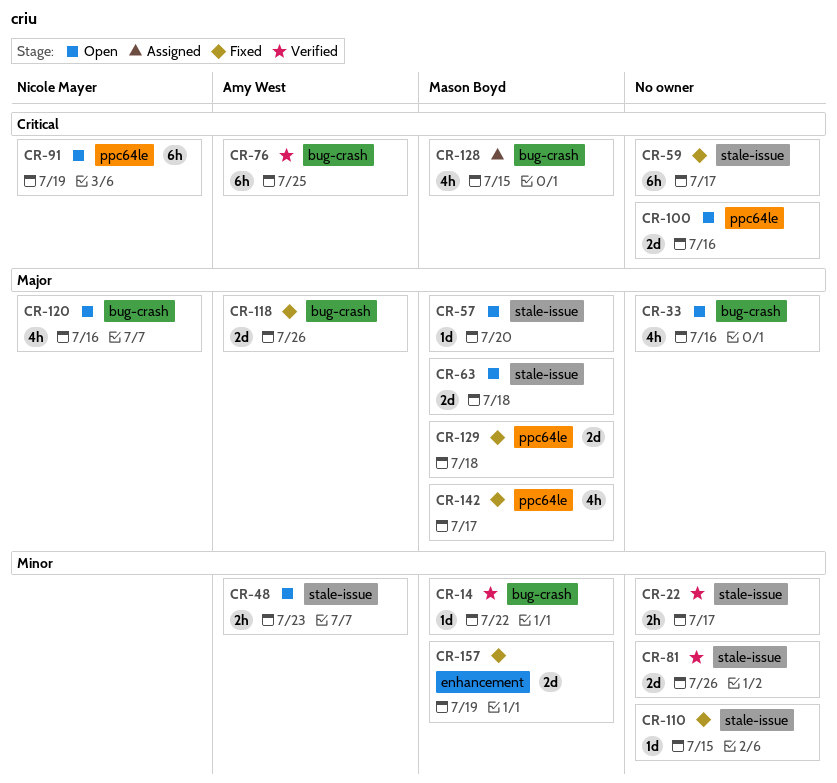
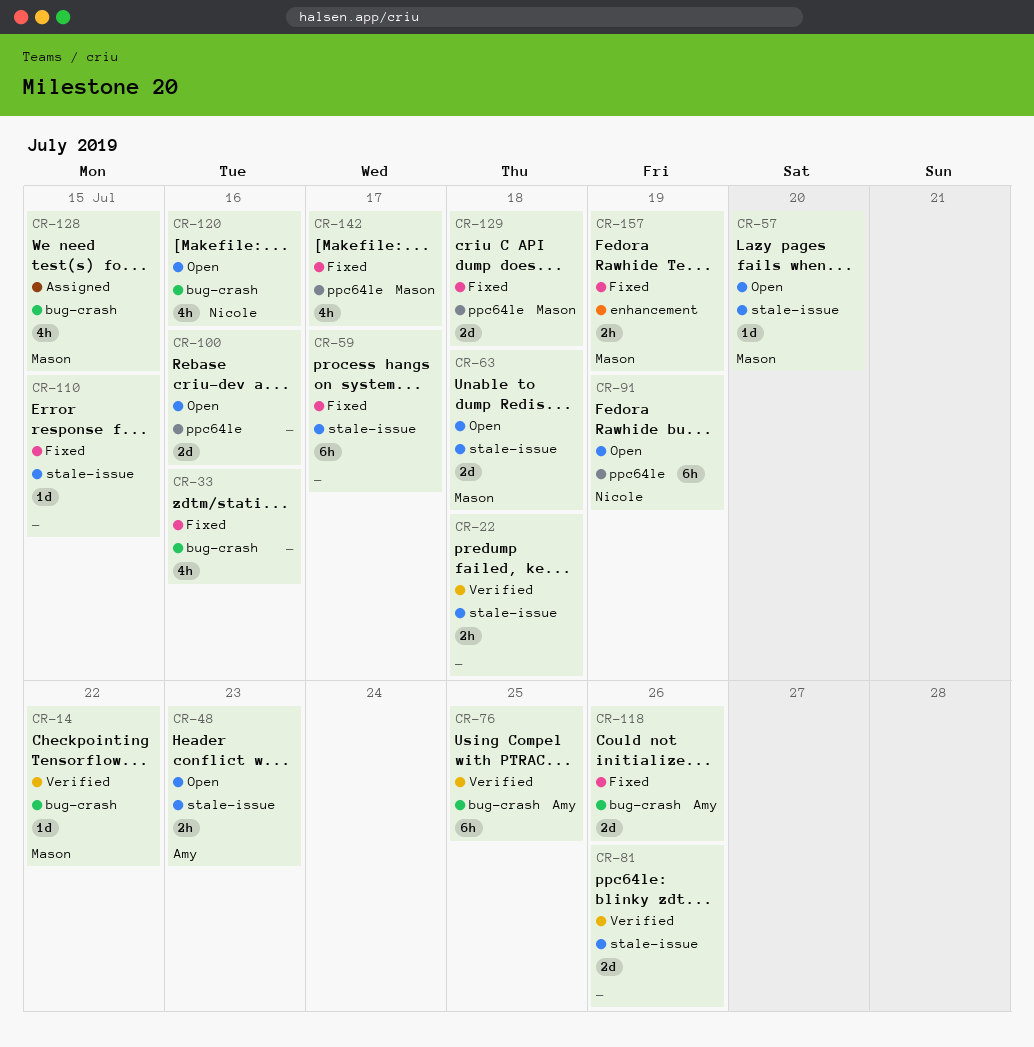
CR-22, due: Jul 17 -> Jul 18
CR-33, status: Open -> Fixed
CR-157, estimate: 2d -> 2h

